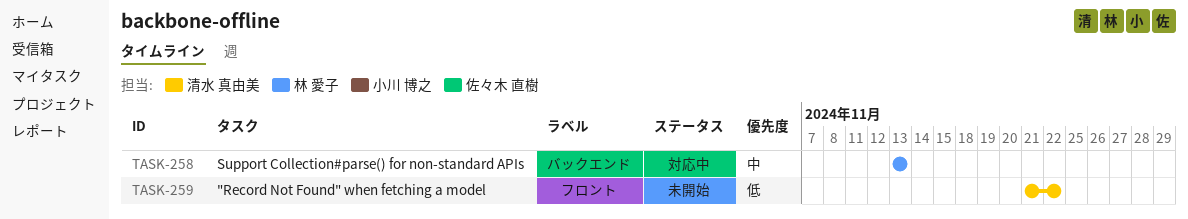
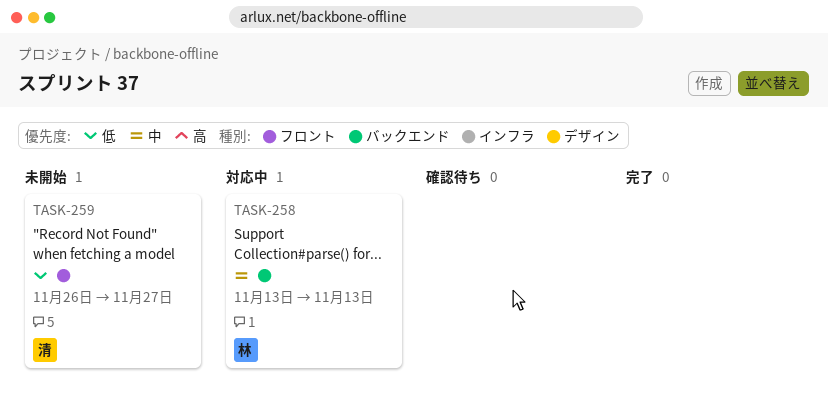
TASK-259, start: Nov 21 -> Nov 26
TASK-259, due: Nov 22 -> Nov 27

